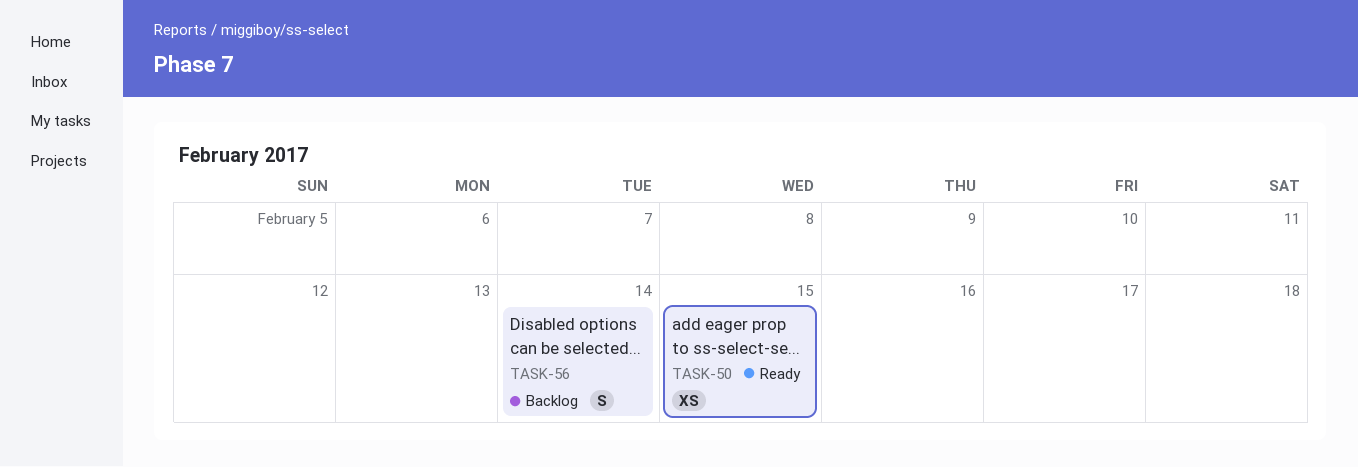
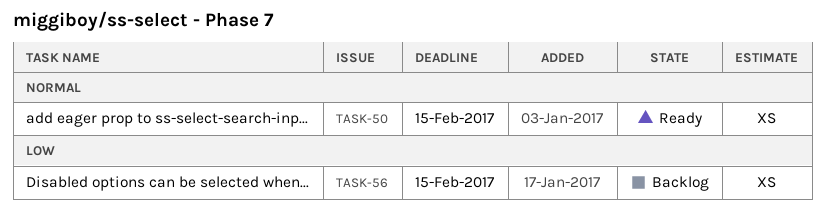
TASK-56, estimate: S -> XS
TASK-56, due: Feb 14 -> Feb 15

